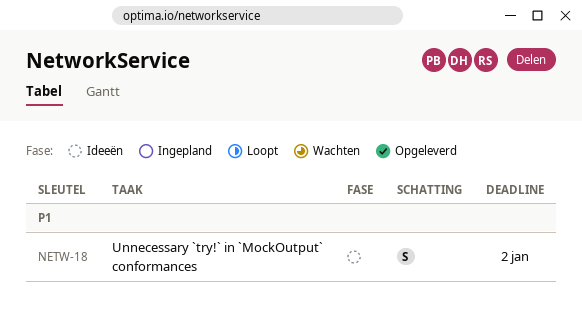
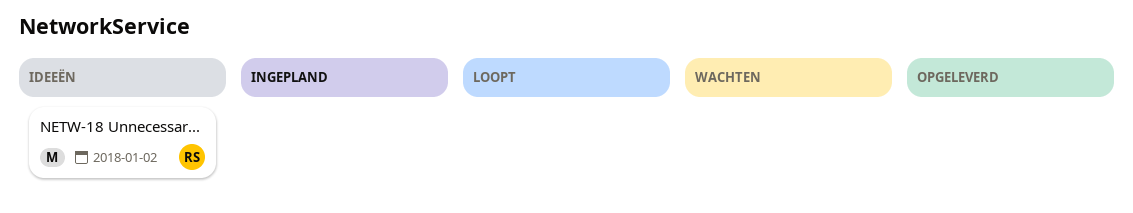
NETW-18, estimate: S -> M

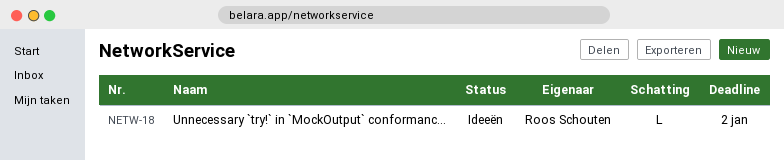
NETW-18, estimate: M -> L

